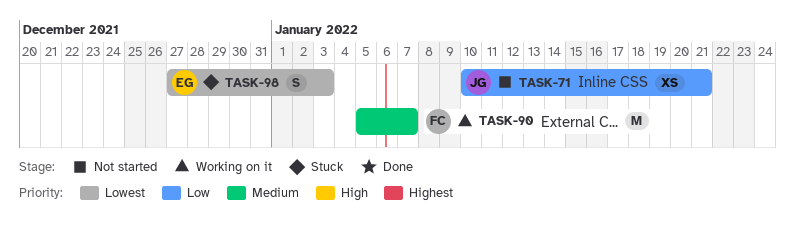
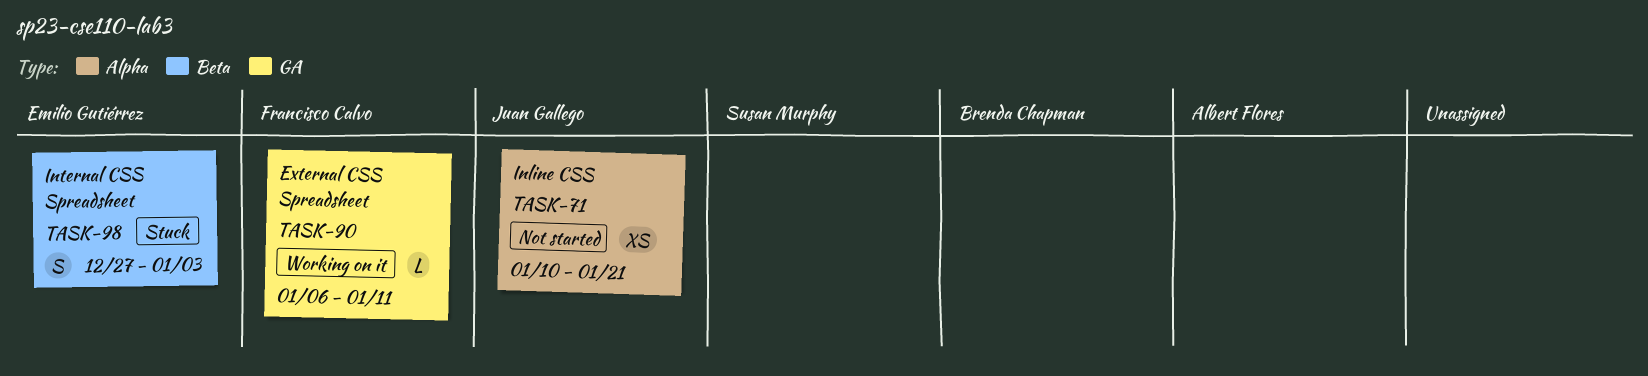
TASK-90, estimate: M -> L
TASK-90, start: Jan 5 -> Jan 6
TASK-90, due: Jan 7 -> Jan 11

